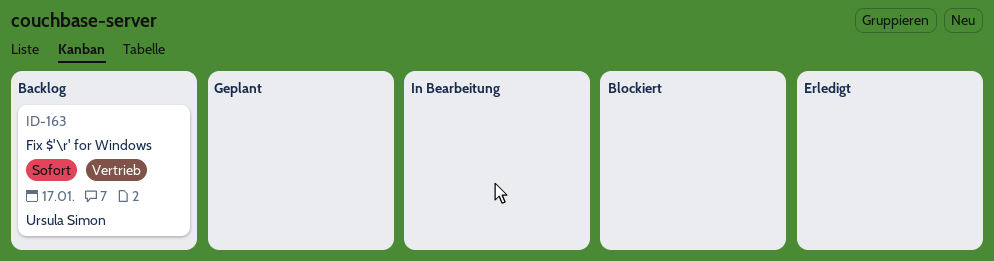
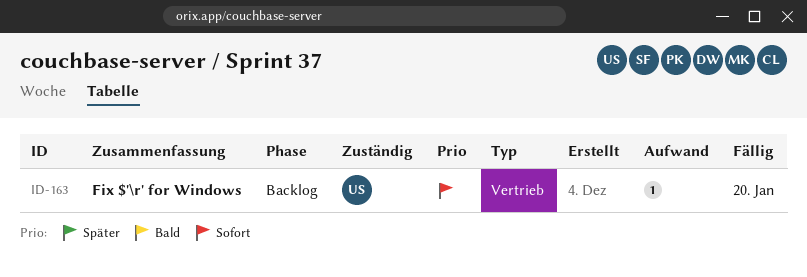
ID-163, due: Jan 17 -> Jan 20

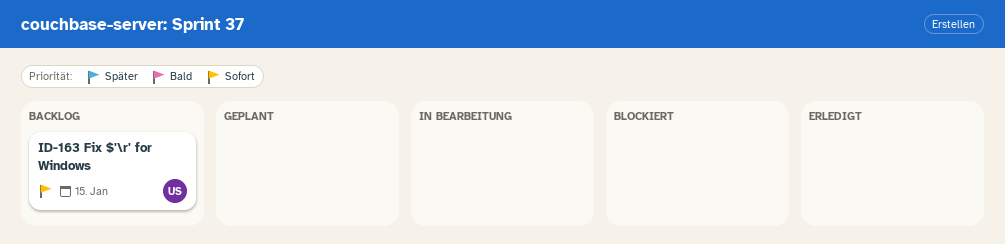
ID-163, due: Jan 20 -> Jan 15

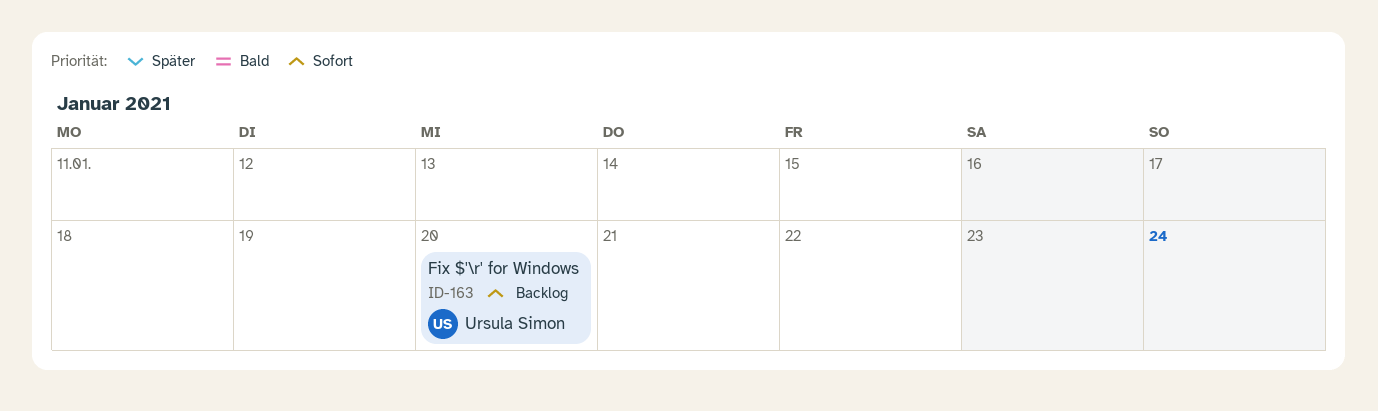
ID-163, due: Jan 15 -> Jan 20

